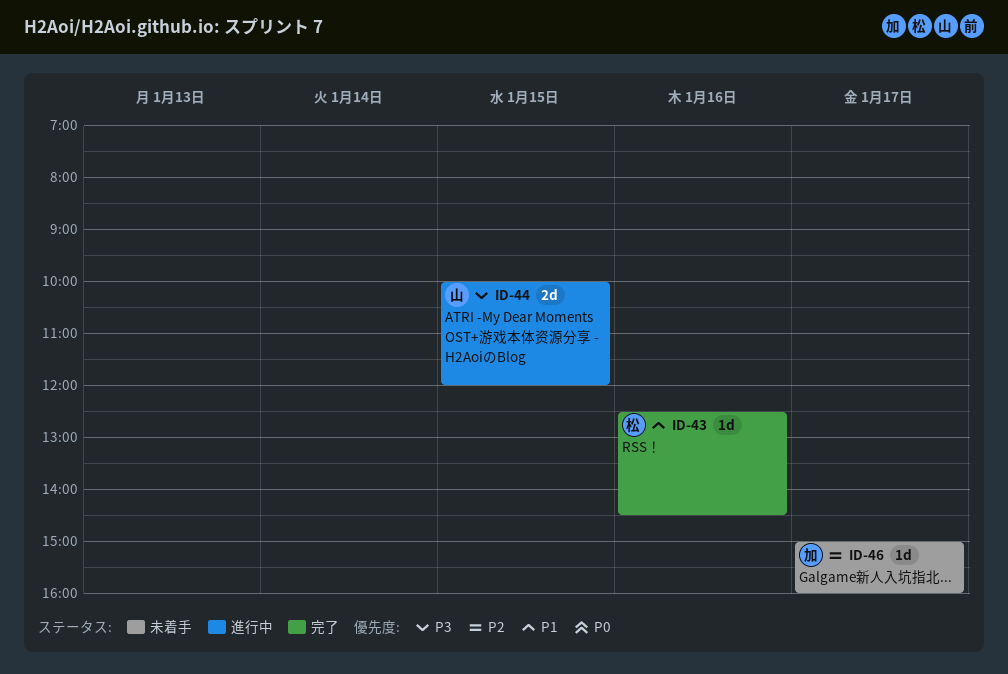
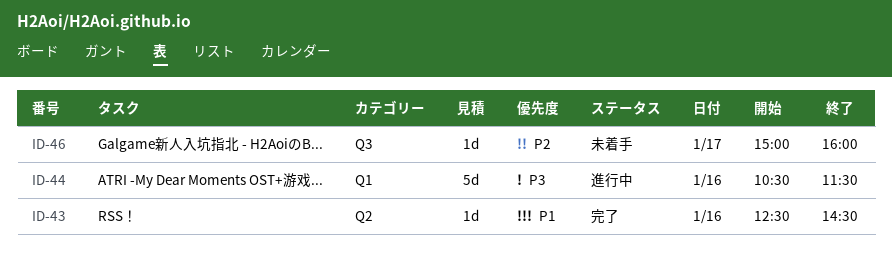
ID-44, estimate: 2d -> 5d
ID-44, day: Jan 15 -> Jan 16
ID-44, begins: 10:00 -> 10:30
ID-44, ends: 12:00 -> 11:30

